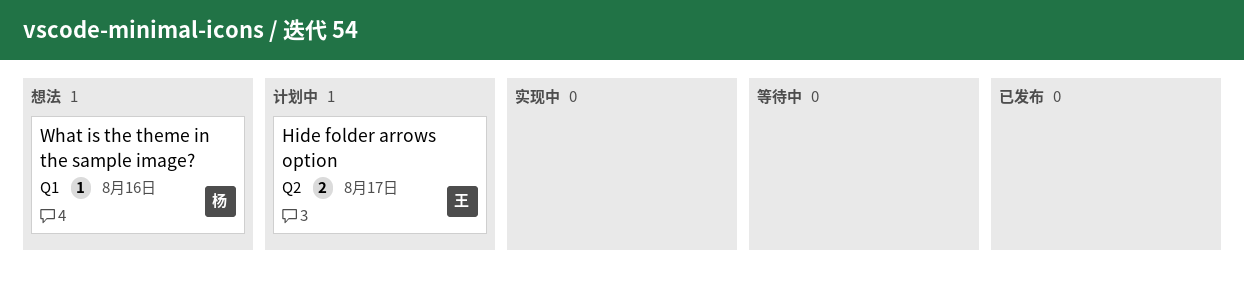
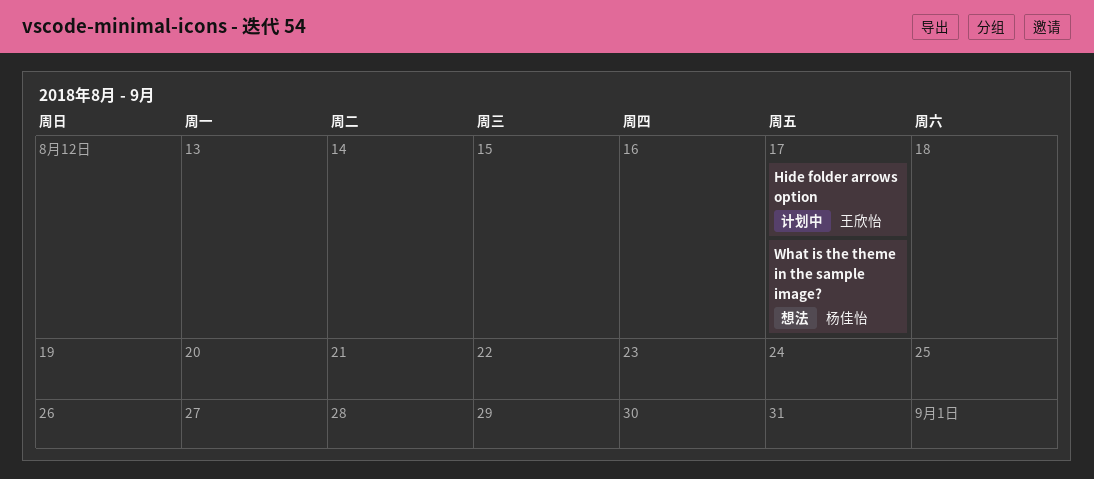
What is the theme in the sample image?, due: Aug 16 -> Aug 17

